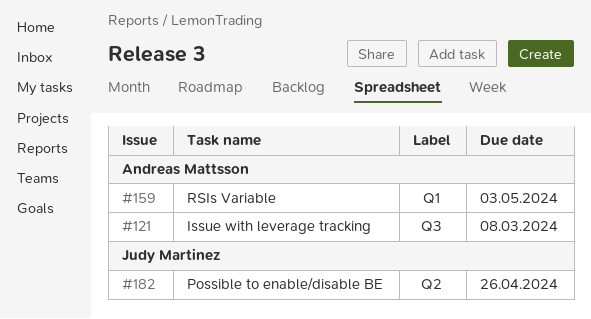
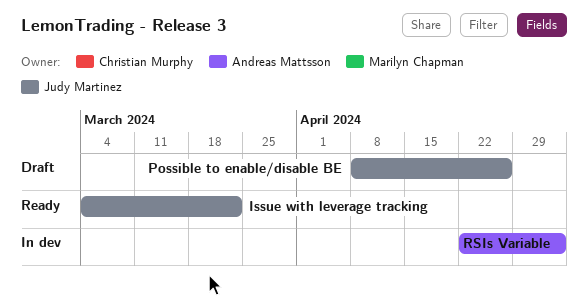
Issue with leverage tracking, owner: Andreas Mattsson -> Judy Martinez
Issue with leverage tracking, due: Mar 8 -> Mar 22

